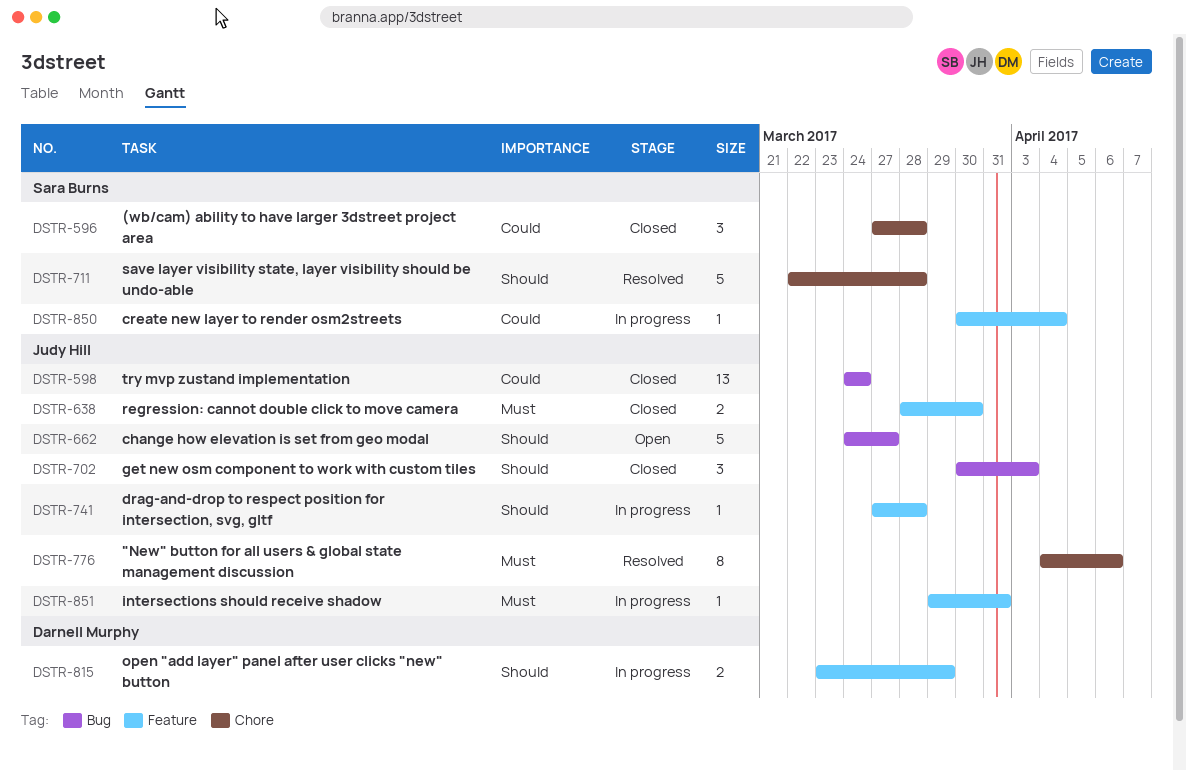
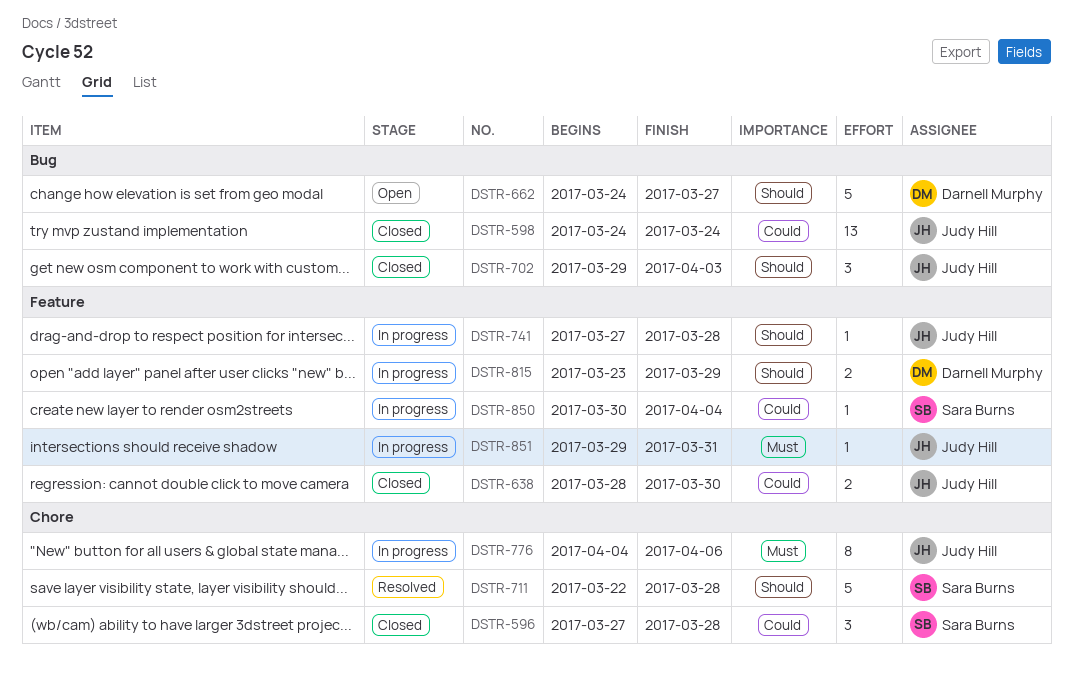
DSTR-638, priority: Must -> Could
DSTR-662, owner: Judy Hill -> Darnell Murphy
DSTR-702, start: Mar 30 -> Mar 29
DSTR-776, status: Resolved -> In progress

